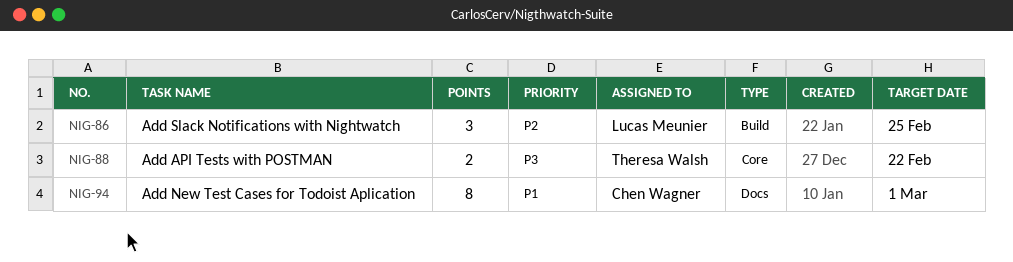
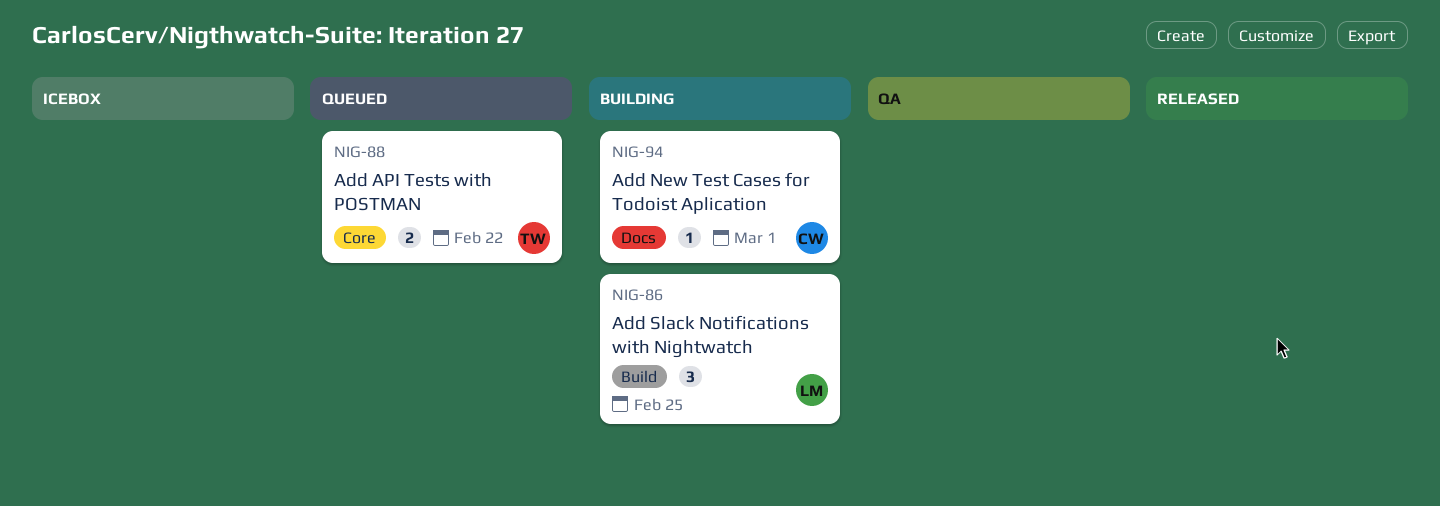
NIG-94, estimate: 8 -> 1

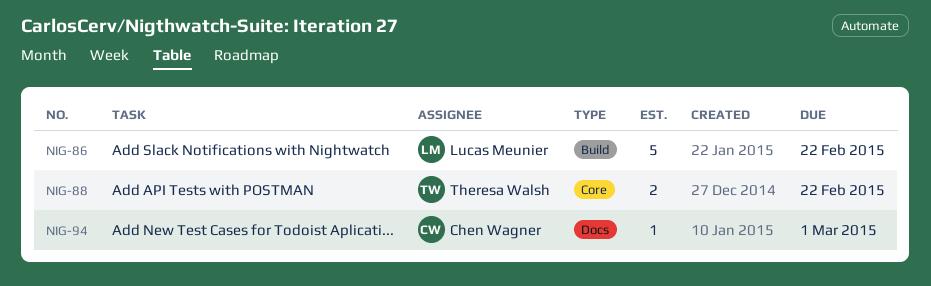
NIG-86, estimate: 3 -> 5
NIG-86, due: Feb 25 -> Feb 22

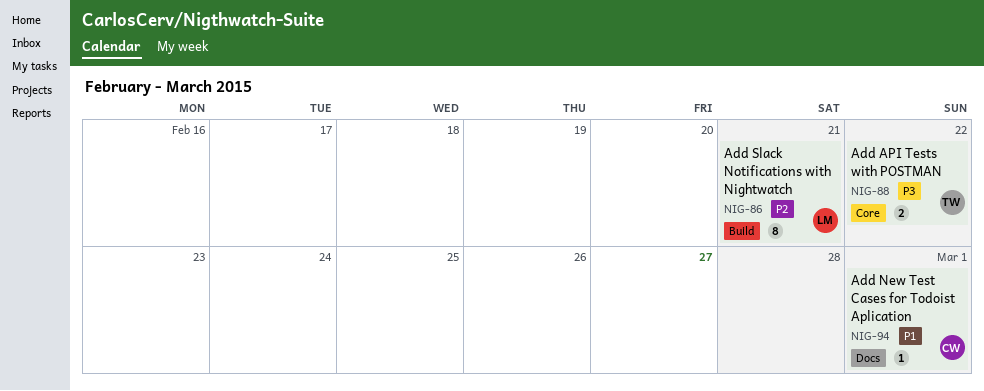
NIG-86, estimate: 5 -> 8
NIG-86, due: Feb 22 -> Feb 21

